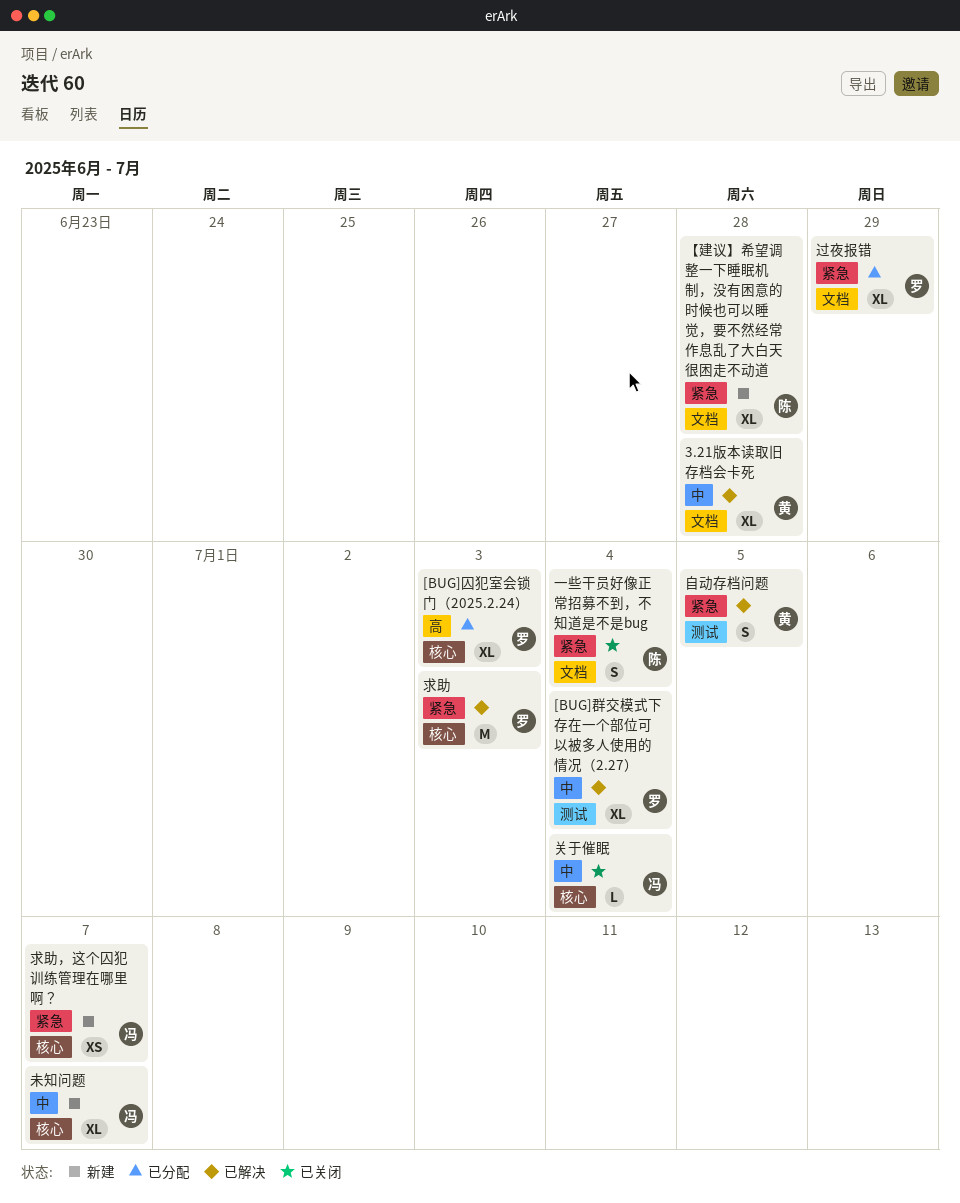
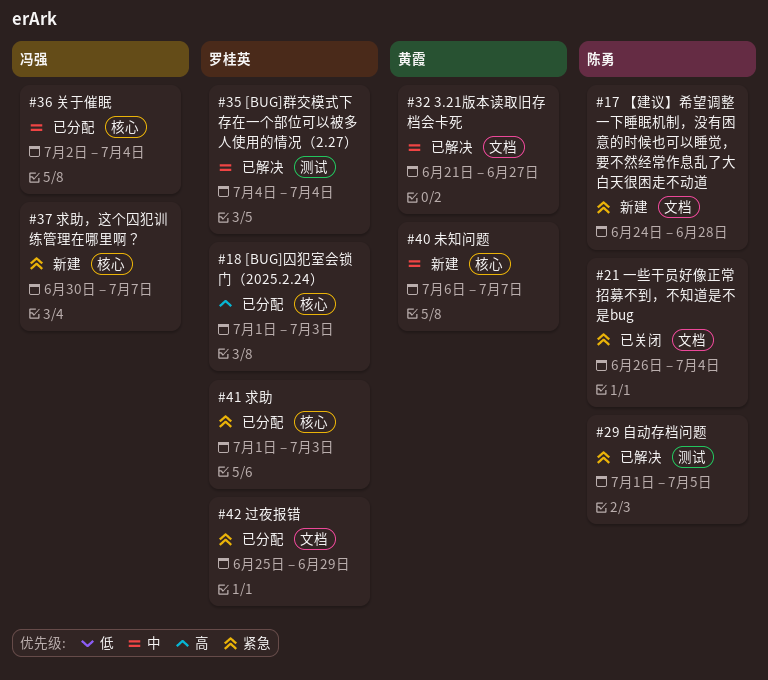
3.21版本读取旧存档会卡死, due: Jun 28 -> Jun 27
关于催眠, status: 已关闭 -> 已分配
未知问题, owner: 冯强 -> 黄霞
求助, status: 已解决 -> 已分配
自动存档问题, owner: 黄霞 -> 陈勇

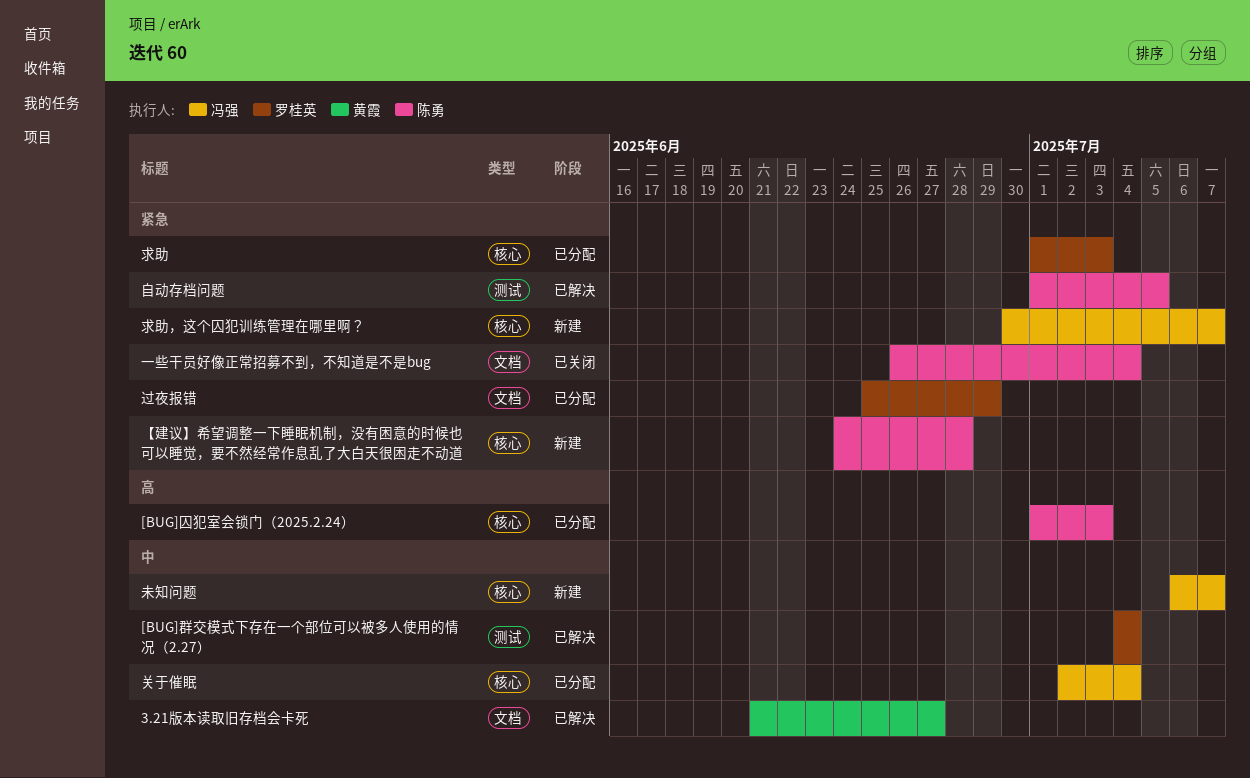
[BUG]囚犯室会锁门（2025.2.24）, owner: 罗桂英 -> 陈勇
【建议】希望调整一下睡眠机制，没有困意的时候也可以睡觉，要不然经常作息乱了大白天很困走不动道, label: 文档 -> 核心
未知问题, owner: 黄霞 -> 冯强

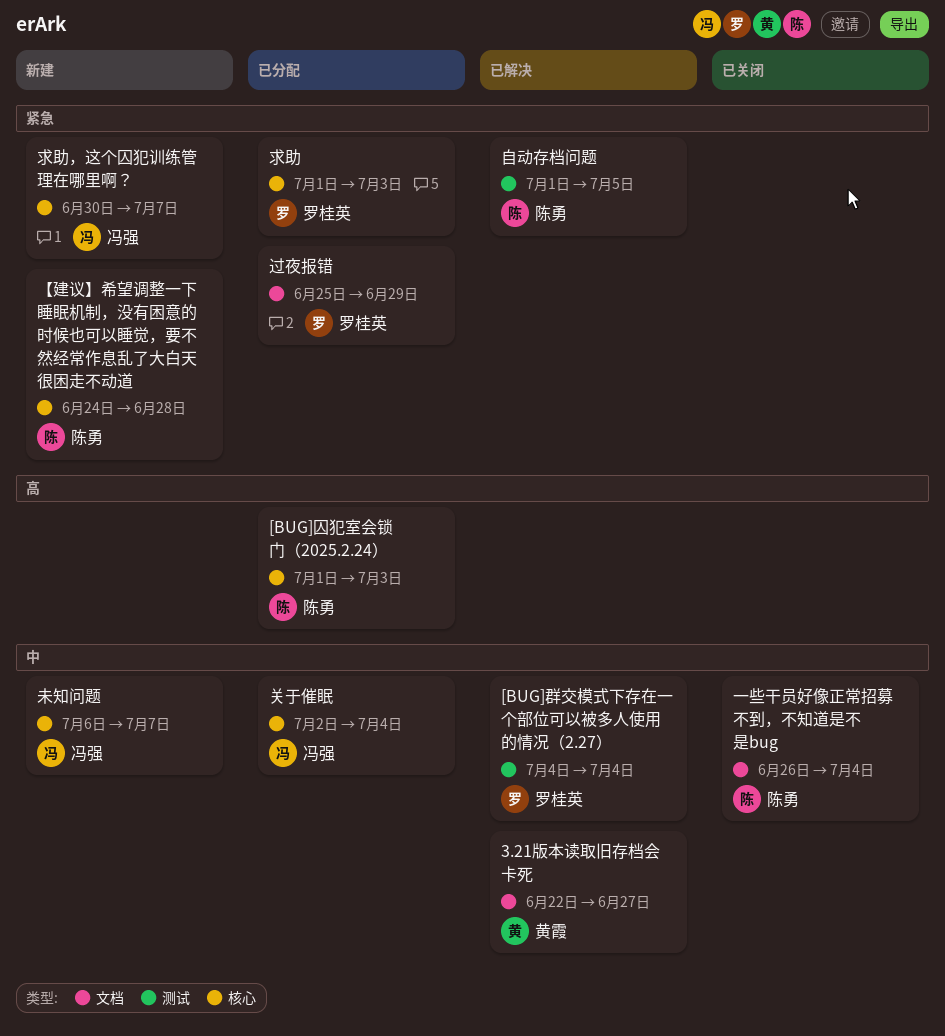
3.21版本读取旧存档会卡死, start: Jun 21 -> Jun 22
一些干员好像正常招募不到，不知道是不是bug, priority: 紧急 -> 中

